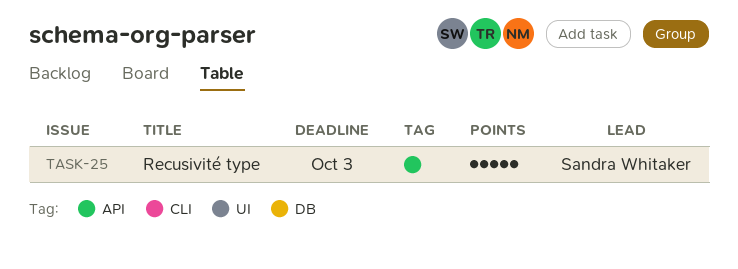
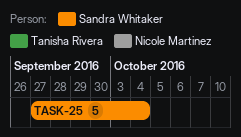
TASK-25, due: Oct 3 -> Oct 4

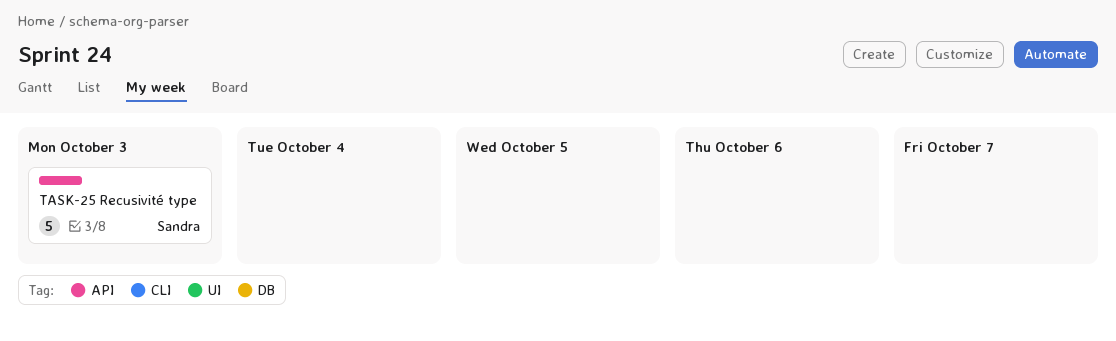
TASK-25, due: Oct 4 -> Oct 3

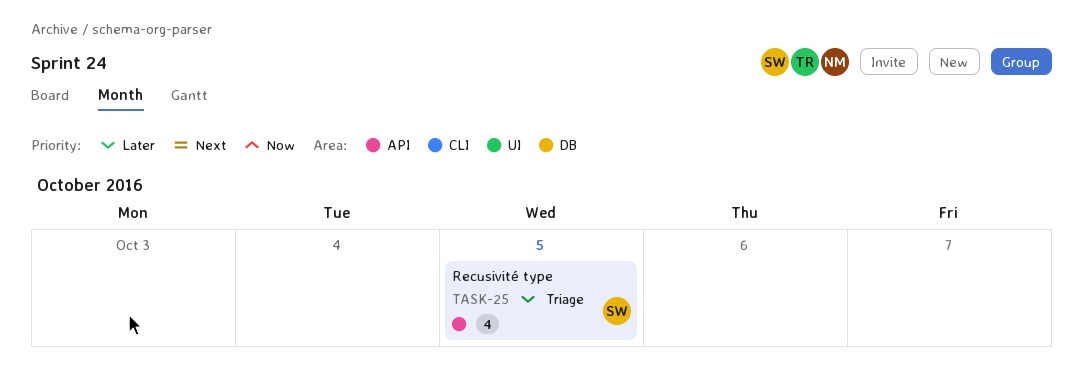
TASK-25, estimate: 5 -> 4
TASK-25, due: Oct 3 -> Oct 5

